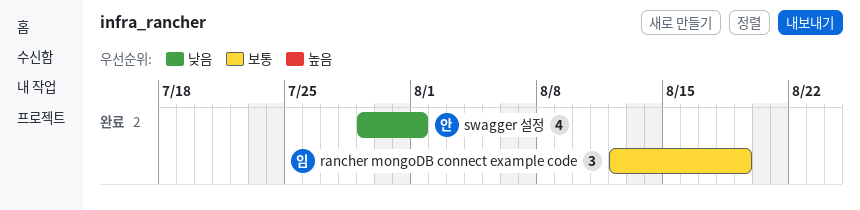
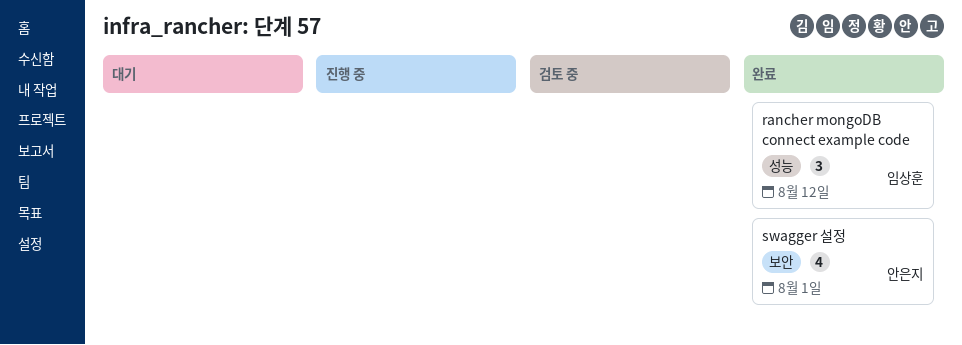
rancher mongoDB connect example code, due: Aug 19 -> Aug 12

